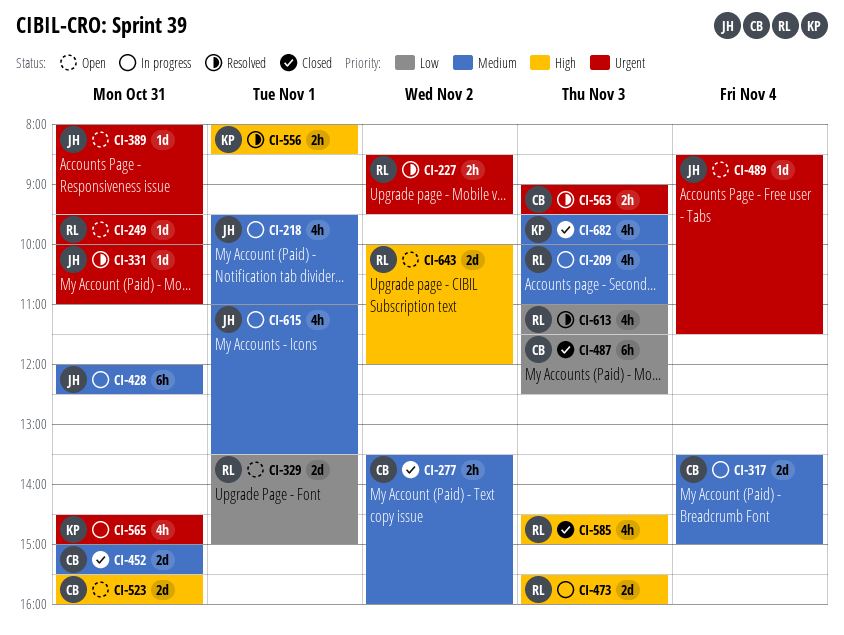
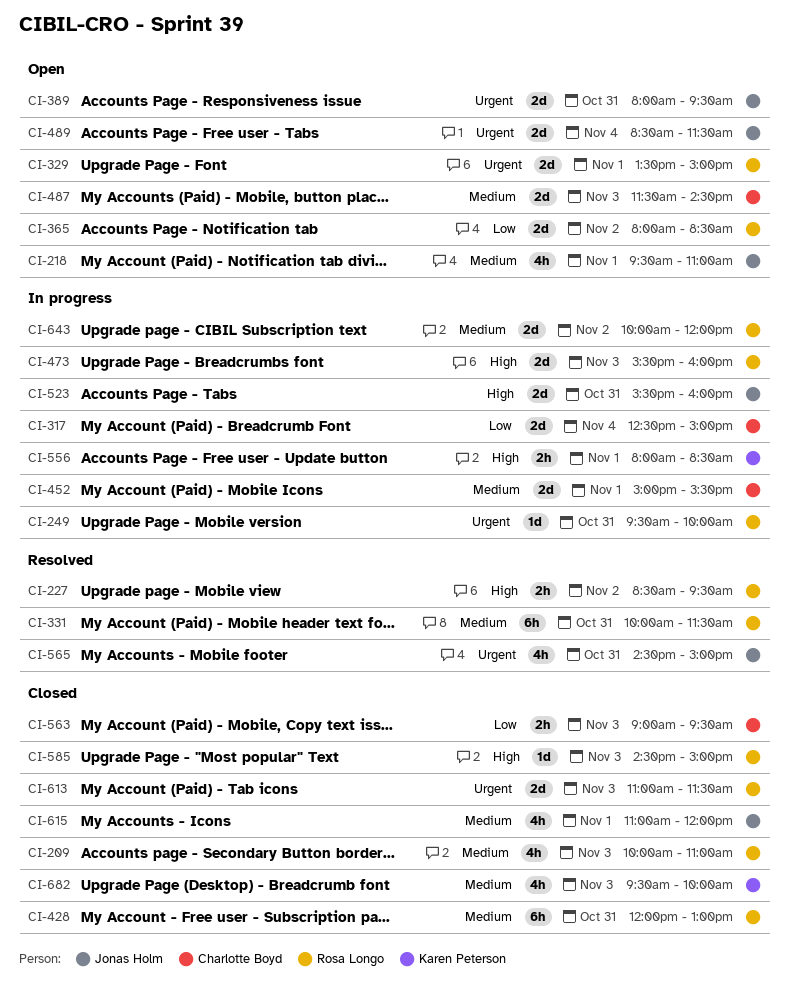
CI-209, status: In progress -> Closed
CI-218, status: In progress -> Open
CI-227, priority: Urgent -> High
CI-249, status: Open -> In progress
CI-277: present -> none
CI-317, priority: Medium -> Low
CI-317, begins: 13:30 -> 12:30
CI-329, priority: Low -> Urgent
CI-331, owner: Jonas Holm -> Rosa Longo
CI-331, priority: Urgent -> Medium
CI-331, estimate: 1d -> 6h
CI-331, ends: 11:00 -> 11:30
CI-365: none -> present
CI-389, estimate: 1d -> 2d
CI-428, status: In progress -> Closed
CI-428, owner: Jonas Holm -> Rosa Longo
CI-428, ends: 12:30 -> 13:00
CI-452, status: Closed -> In progress
CI-452, day: Oct 31 -> Nov 1
CI-487, status: Closed -> Open
CI-487, priority: Low -> Medium
CI-487, estimate: 6h -> 2d
CI-487, ends: 12:30 -> 14:30
CI-489, estimate: 1d -> 2d
CI-523, status: Open -> In progress
CI-523, owner: Charlotte Boyd -> Jonas Holm
CI-556, status: Resolved -> In progress
CI-563, status: Resolved -> Closed
CI-563, priority: Urgent -> Low
CI-565, status: In progress -> Resolved
CI-565, owner: Karen Peterson -> Jonas Holm
CI-585, estimate: 4h -> 1d
CI-613, status: Resolved -> Closed
CI-613, priority: Low -> Urgent
CI-613, estimate: 4h -> 2d
CI-615, status: In progress -> Closed
CI-615, ends: 13:30 -> 12:00
CI-643, status: Open -> In progress
CI-643, priority: High -> Medium

